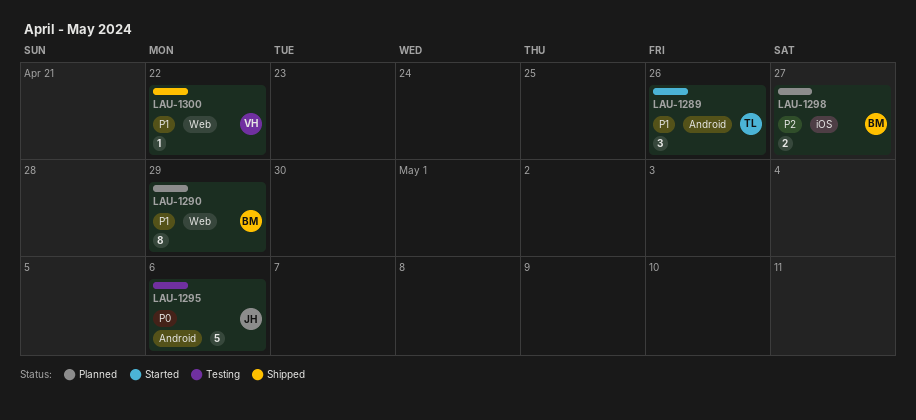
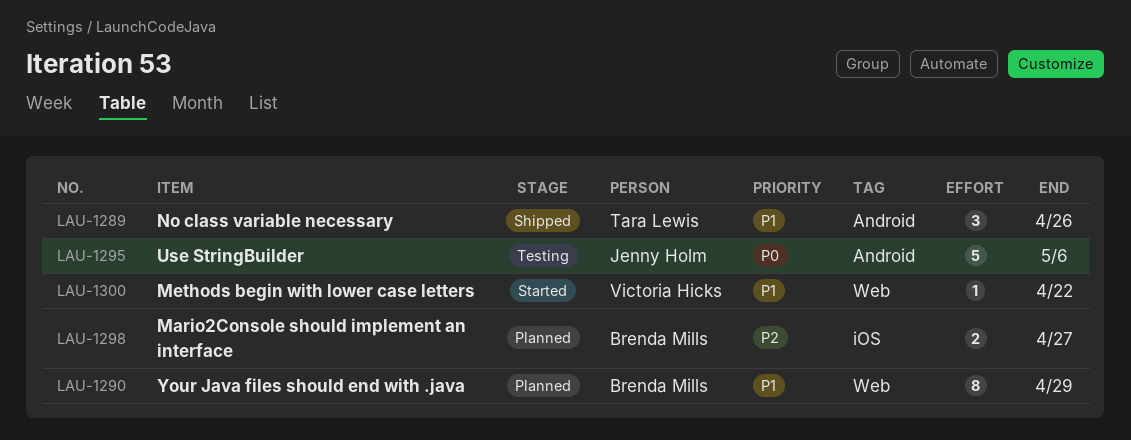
LAU-1289, status: Started -> Shipped
LAU-1300, status: Shipped -> Started

